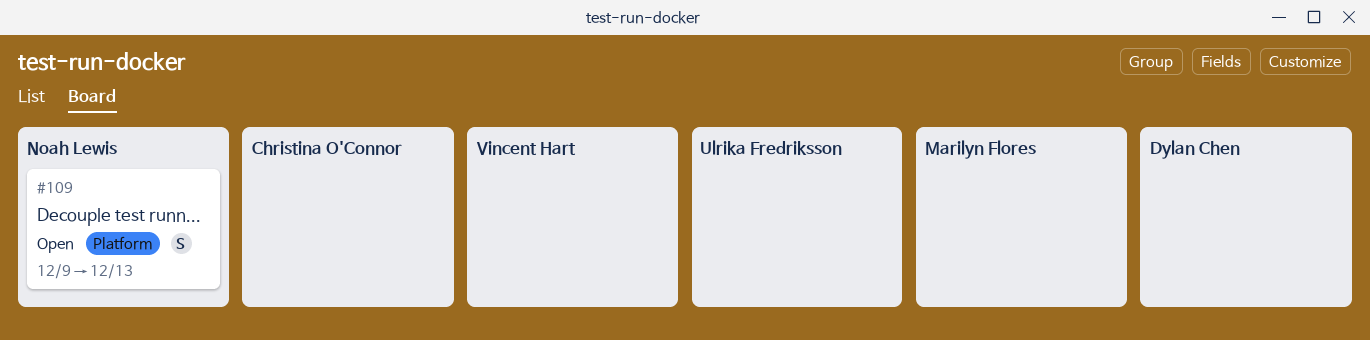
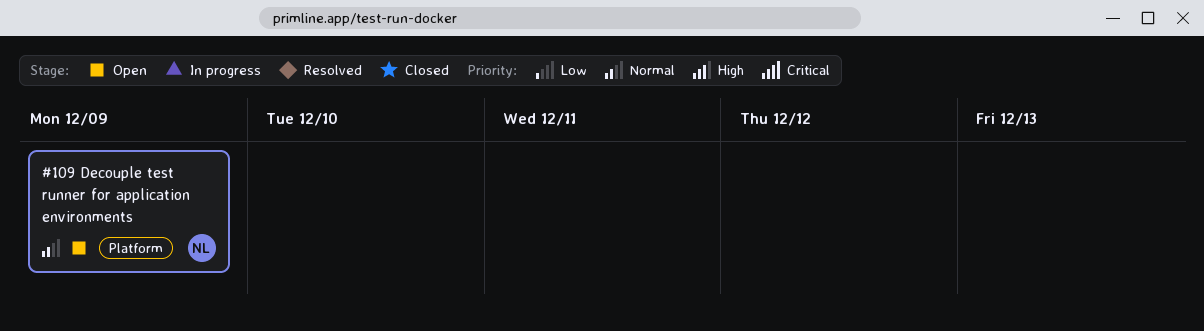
#109, due: Dec 13 -> Dec 9

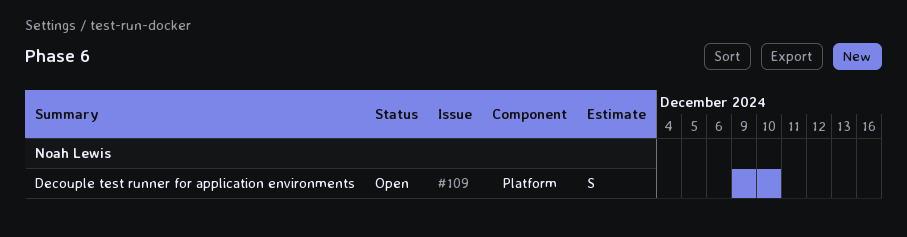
#109, due: Dec 9 -> Dec 10

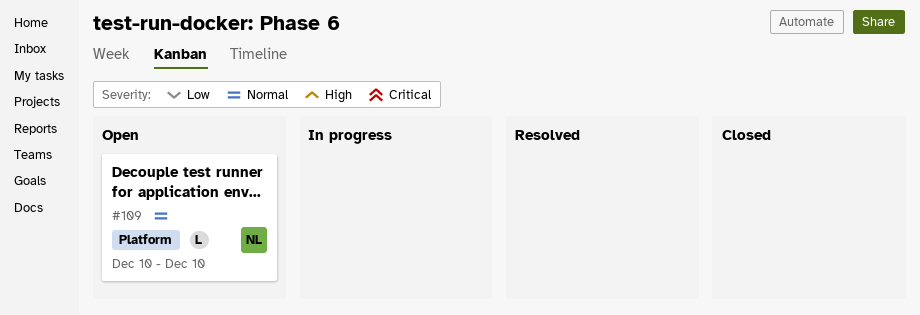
#109, estimate: S -> L
#109, start: Dec 9 -> Dec 10

